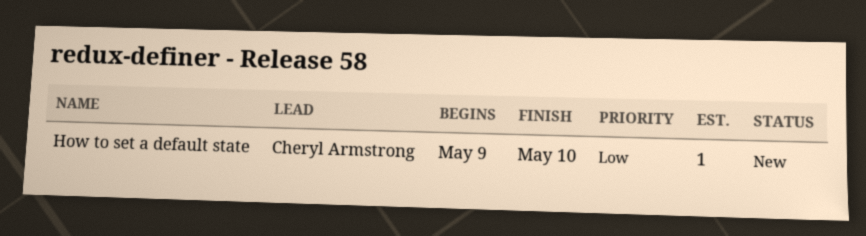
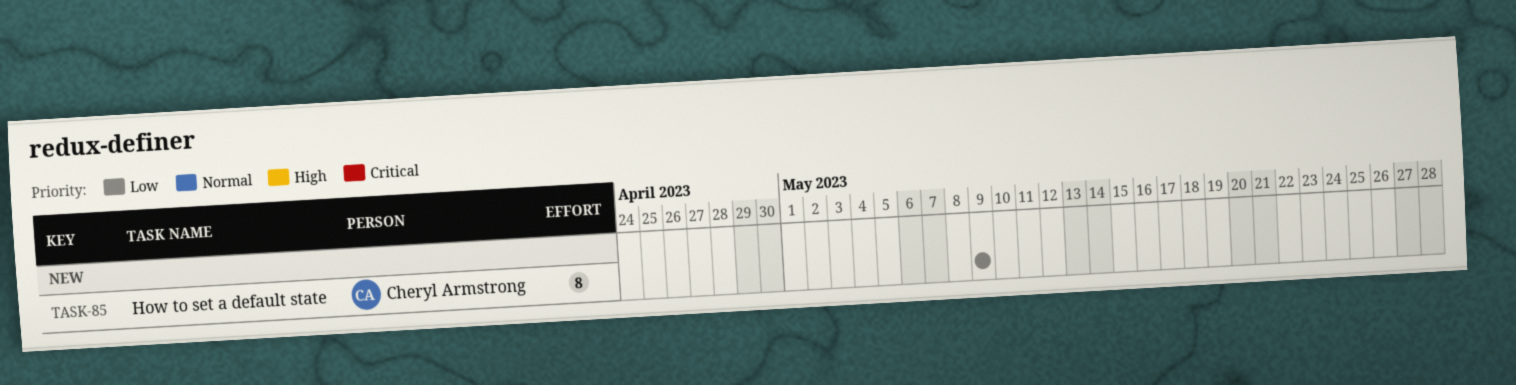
How to set a default state, estimate: 1 -> 8
How to set a default state, due: May 10 -> May 9

